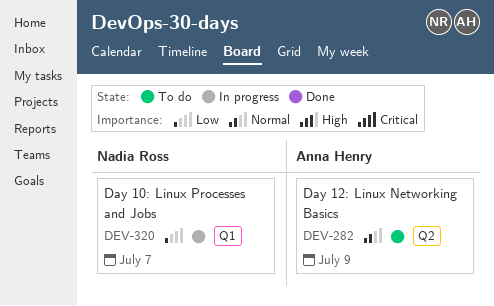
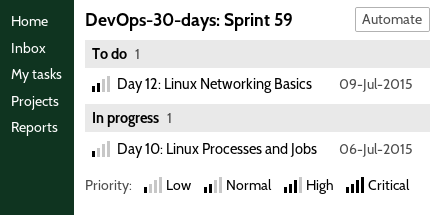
Day 10: Linux Processes and Jobs, due: Jul 7 -> Jul 6

